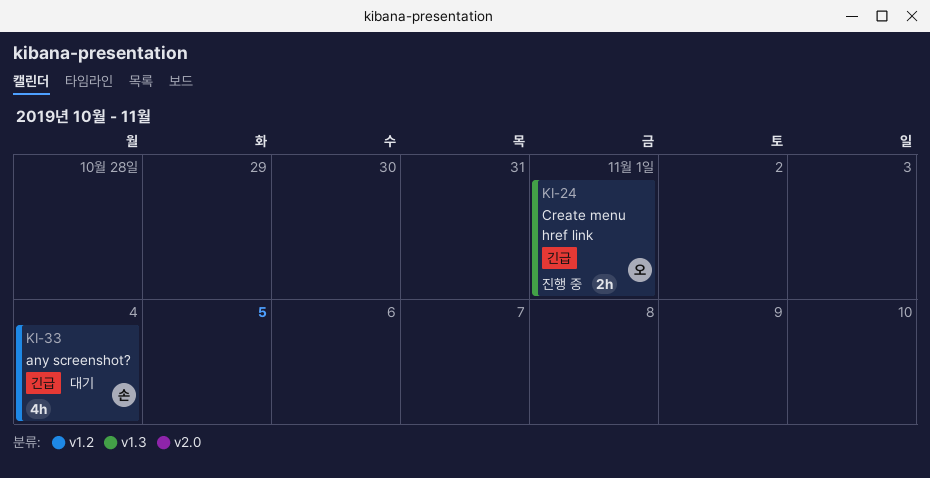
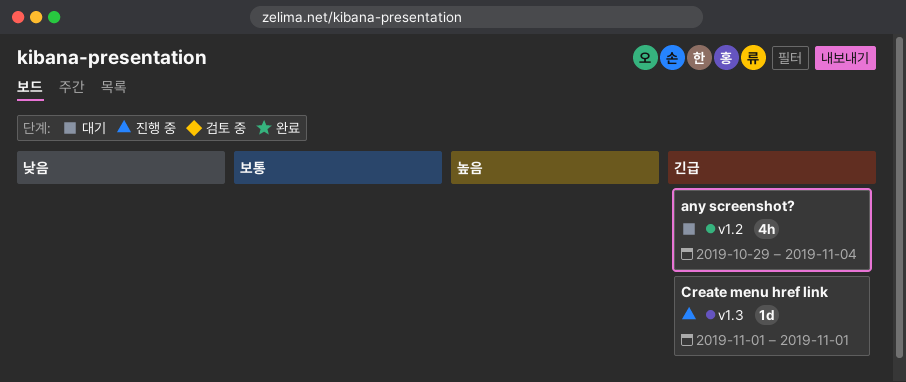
Create menu href link, estimate: 2h -> 1d

